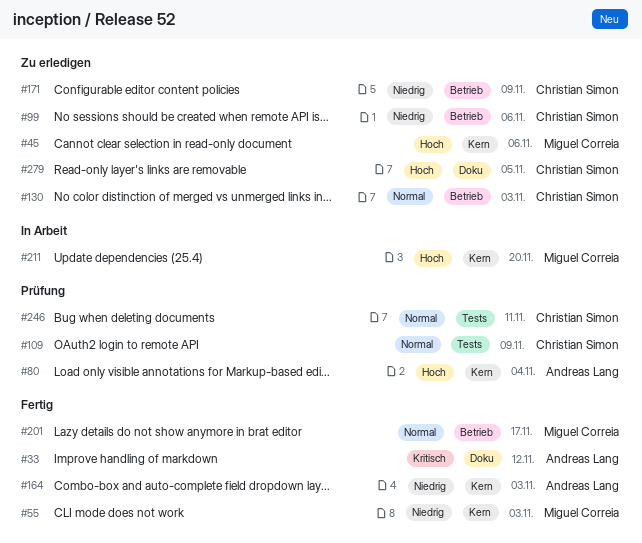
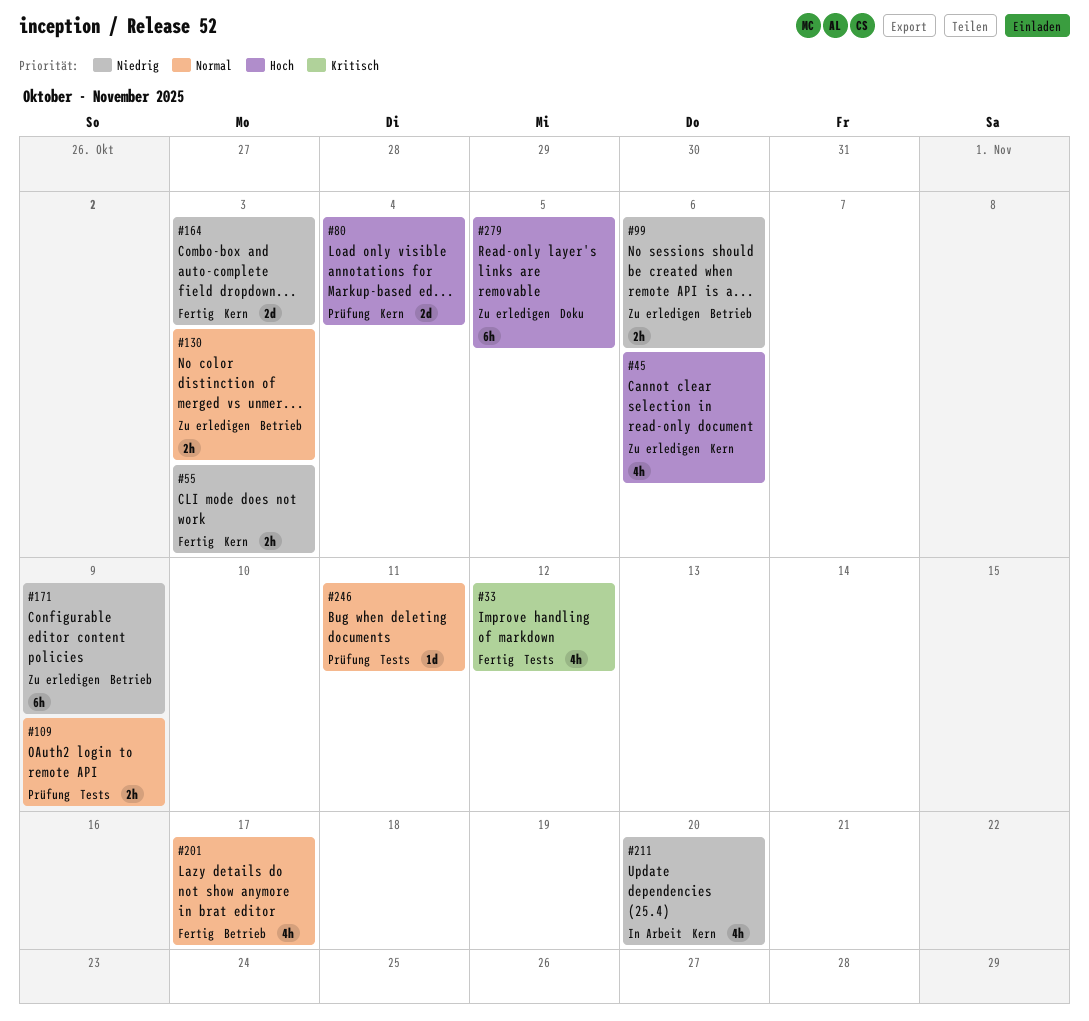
#33, label: Doku -> Tests
#211, priority: Hoch -> Niedrig

